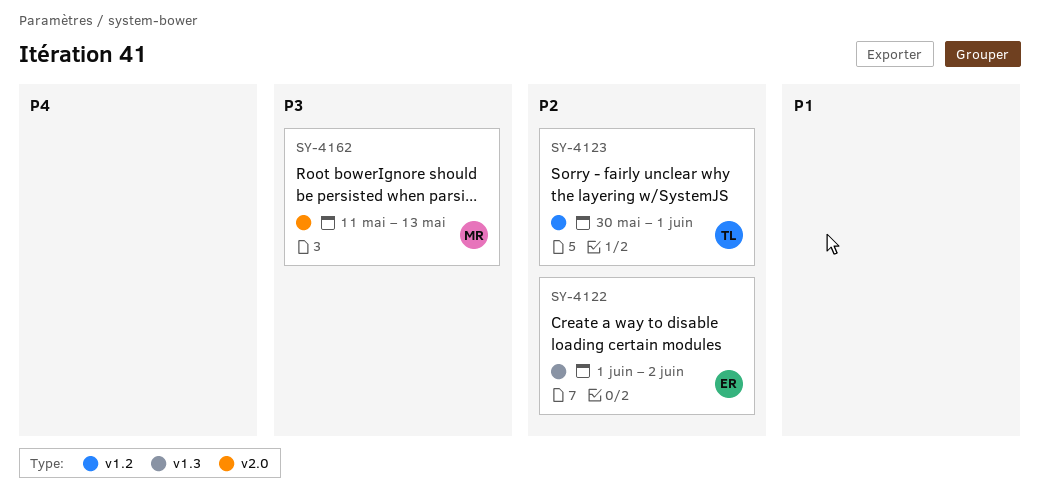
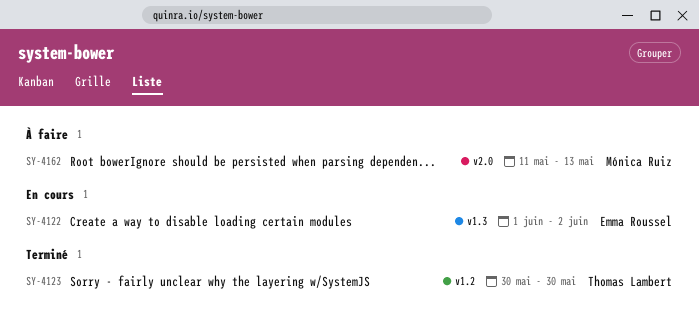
SY-4123, due: Jun 1 -> May 30

